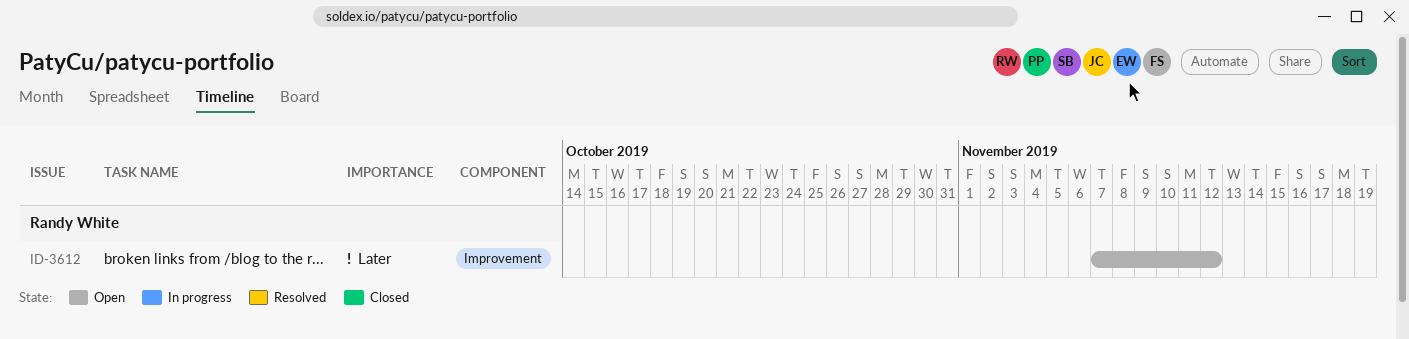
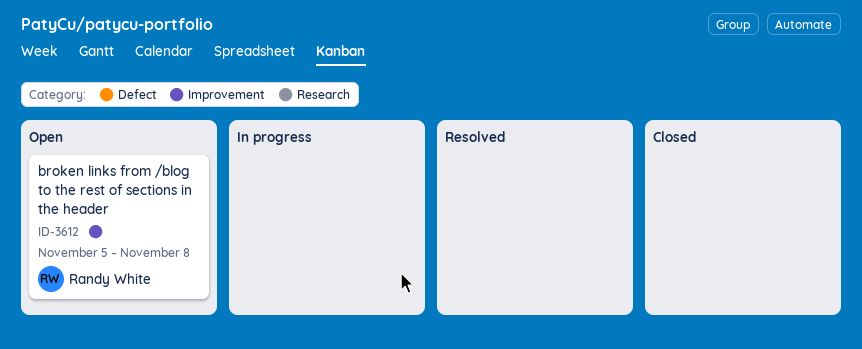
ID-3612, start: Nov 7 -> Nov 5
ID-3612, due: Nov 12 -> Nov 8

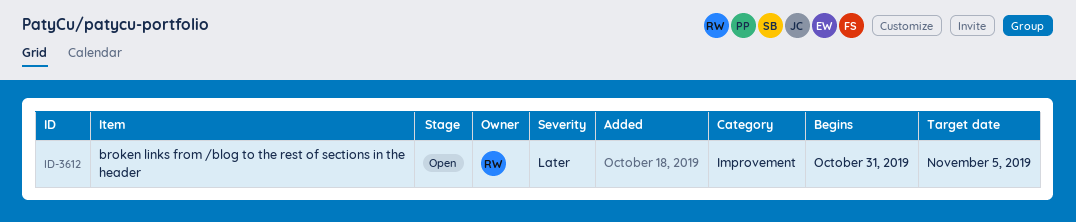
ID-3612, start: Nov 5 -> Oct 31
ID-3612, due: Nov 8 -> Nov 5

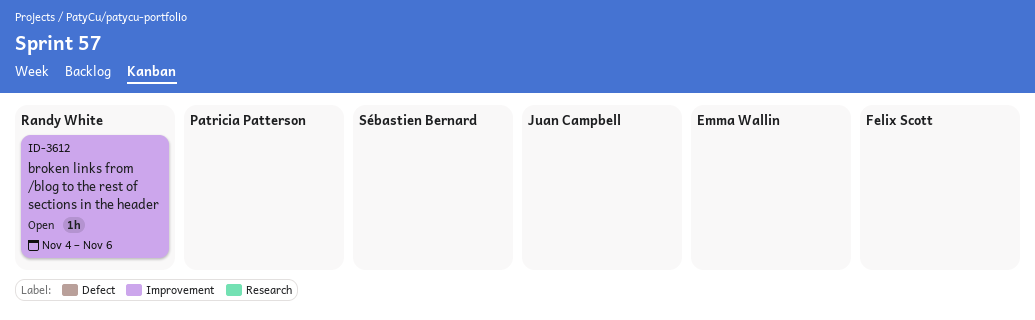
ID-3612, start: Oct 31 -> Nov 4
ID-3612, due: Nov 5 -> Nov 6

